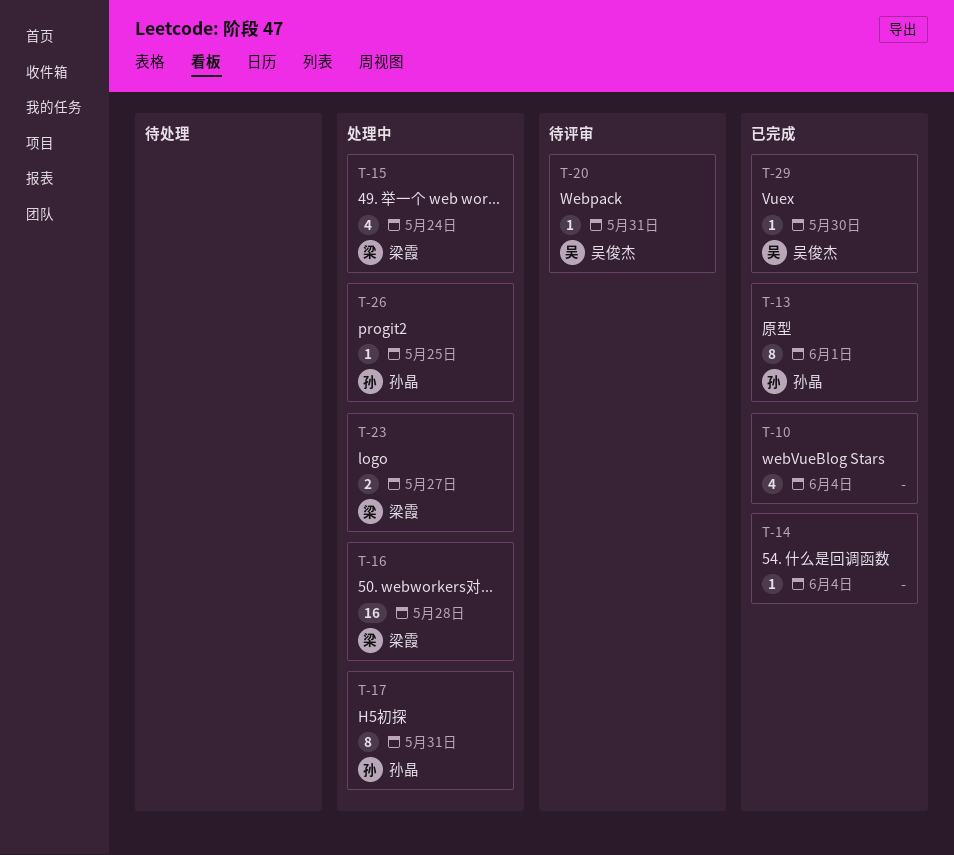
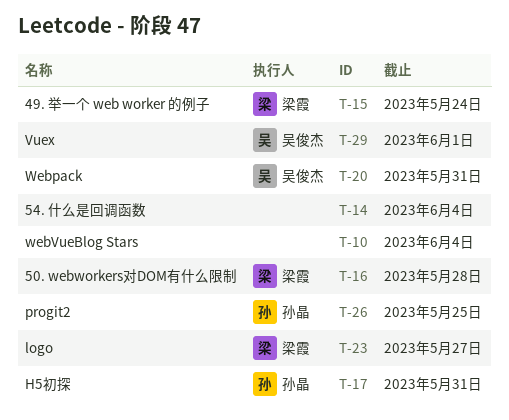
T-13: present -> none
T-29, due: May 30 -> Jun 1

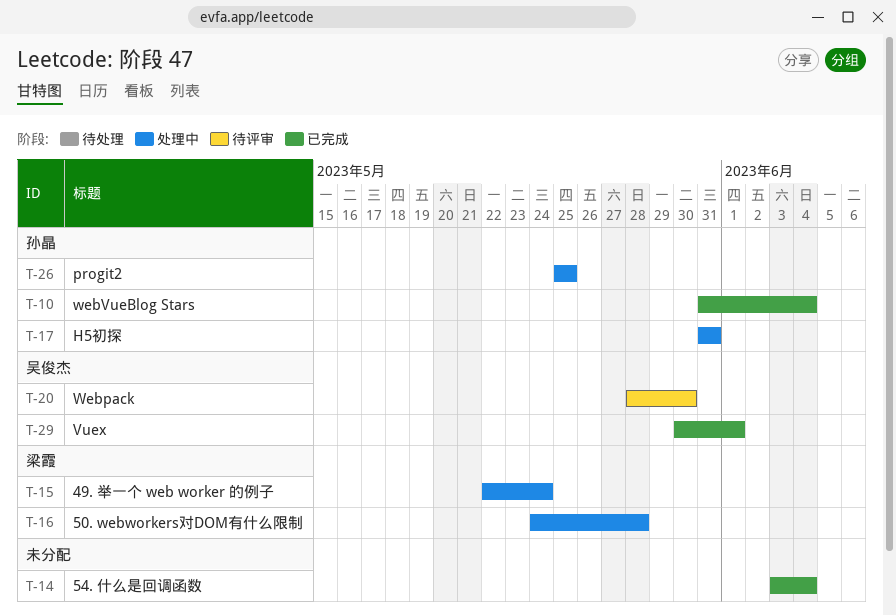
T-10, owner: none -> 孙晶
T-20, due: May 31 -> May 30
T-23: present -> none

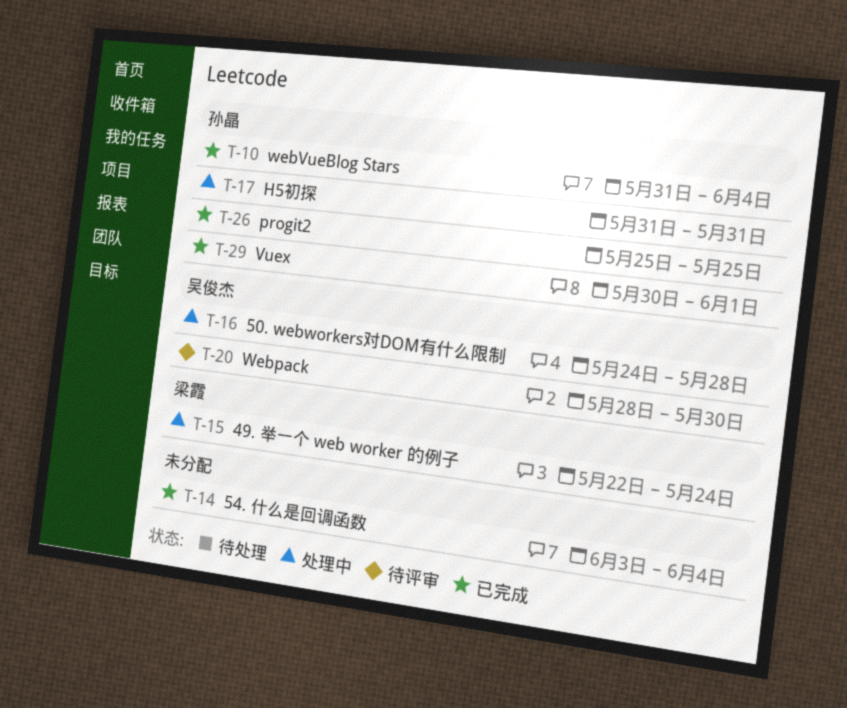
T-16, owner: 梁霞 -> 吴俊杰
T-26, status: 处理中 -> 已完成
T-29, owner: 吴俊杰 -> 孙晶

